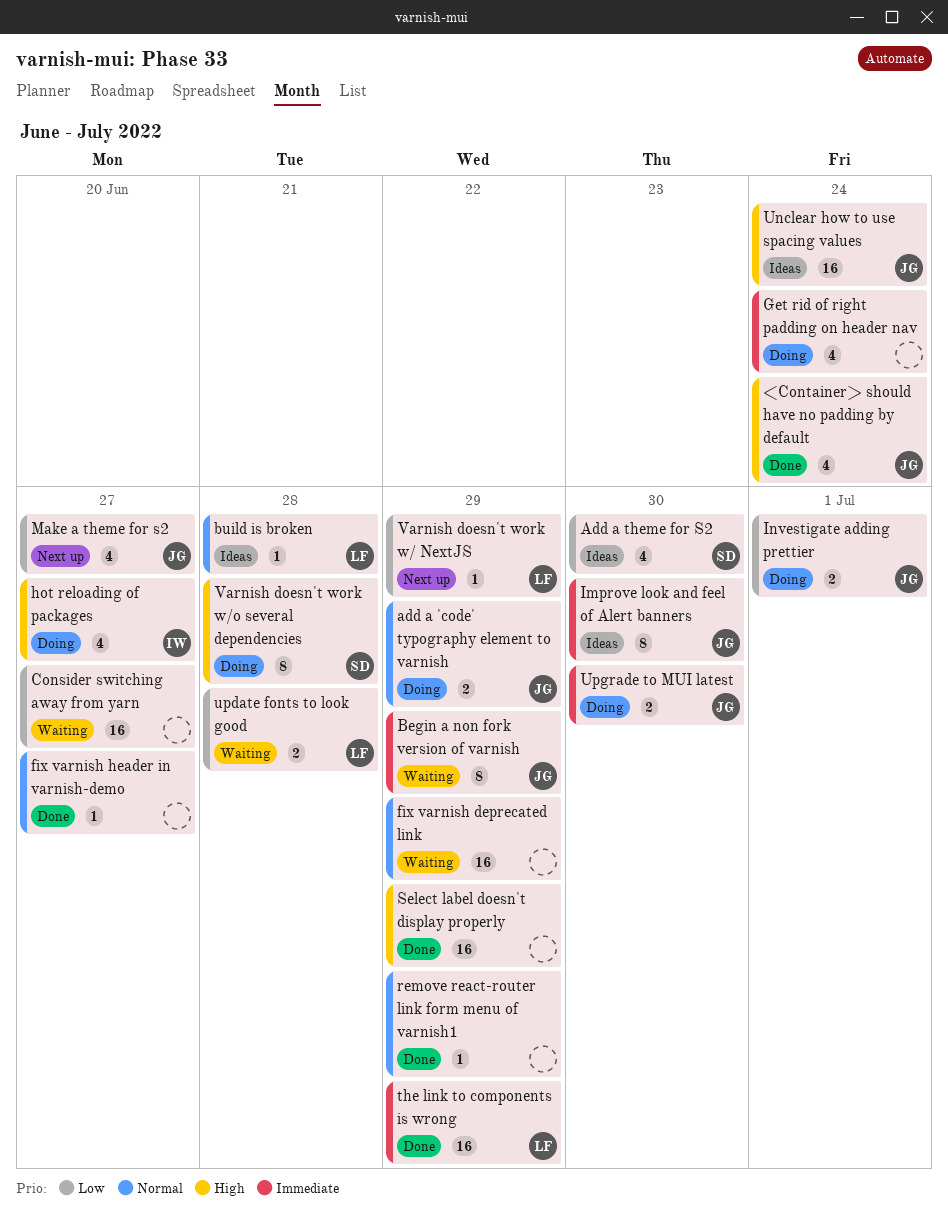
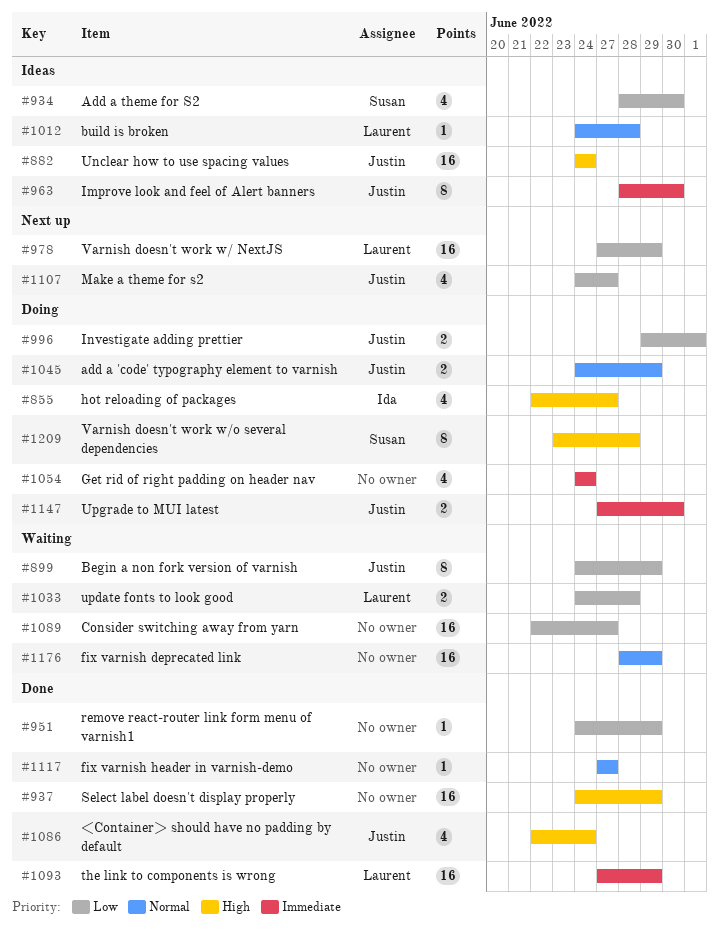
Begin a non fork version of varnish, priority: Immediate -> Low
remove react-router link form menu of varnish1, priority: Normal -> Low
Varnish doesn't work w/ NextJS, estimate: 1 -> 16

